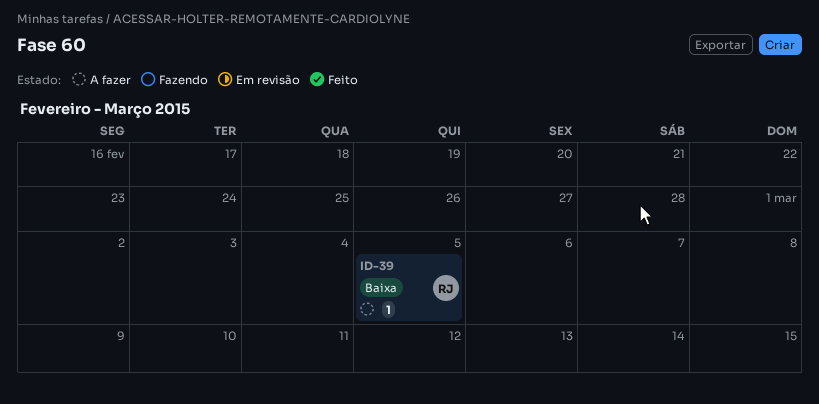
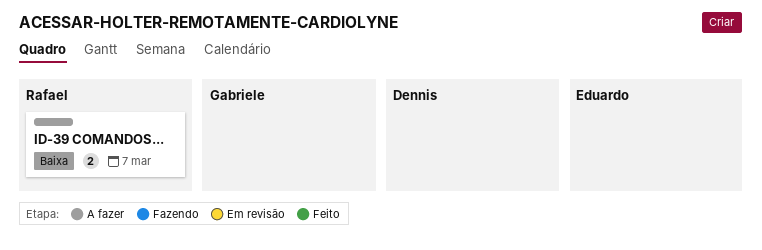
ID-39, estimate: 1 -> 2
ID-39, due: Mar 5 -> Mar 7

